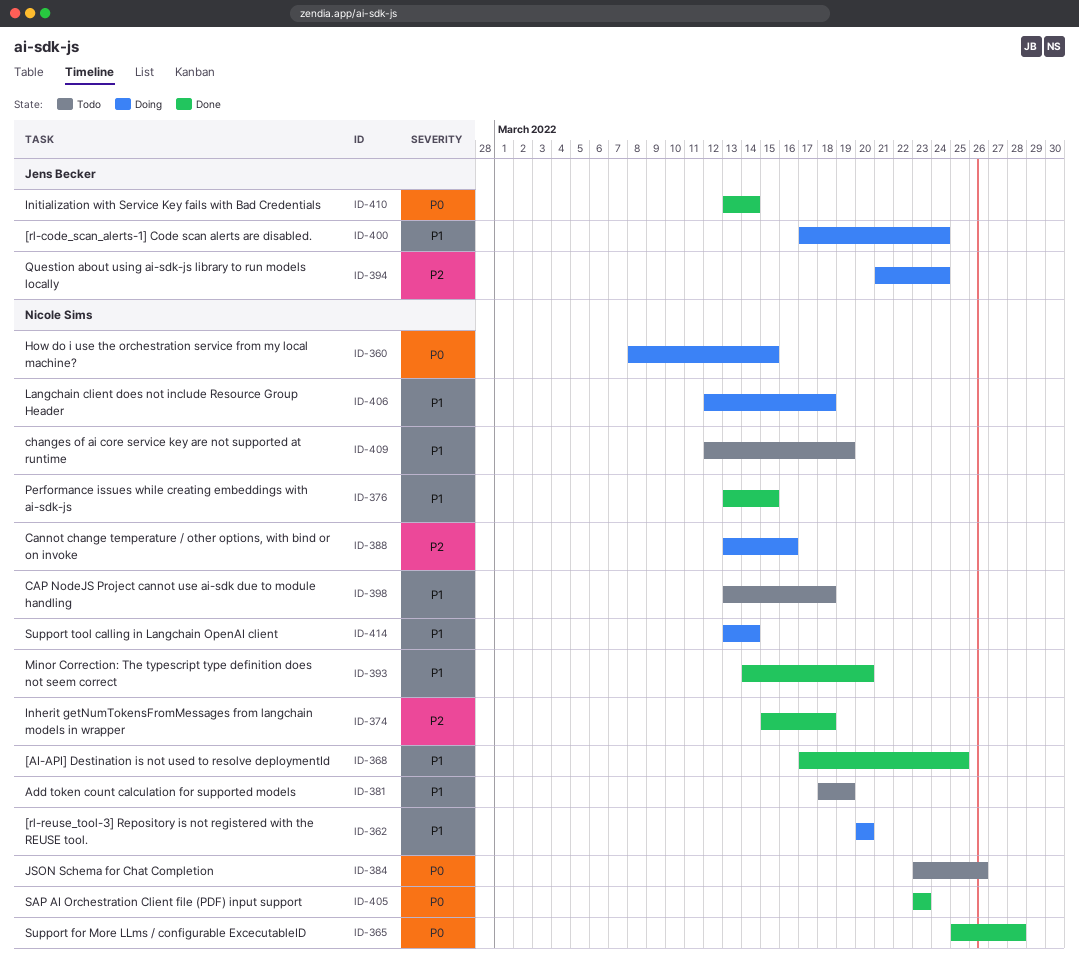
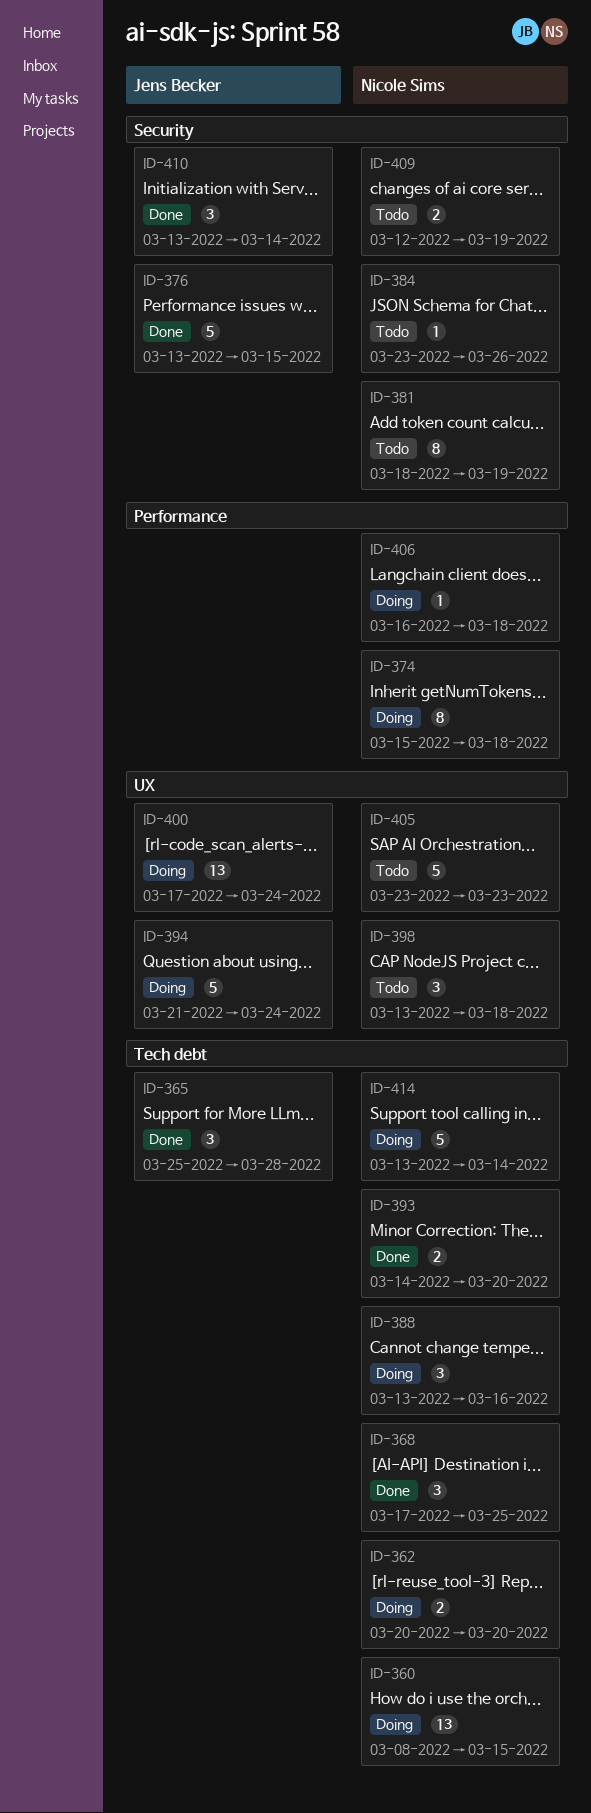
ID-365, owner: Nicole Sims -> Jens Becker
ID-374, status: Done -> Doing
ID-376, owner: Nicole Sims -> Jens Becker
ID-405, status: Done -> Todo
ID-406, start: Mar 12 -> Mar 16

